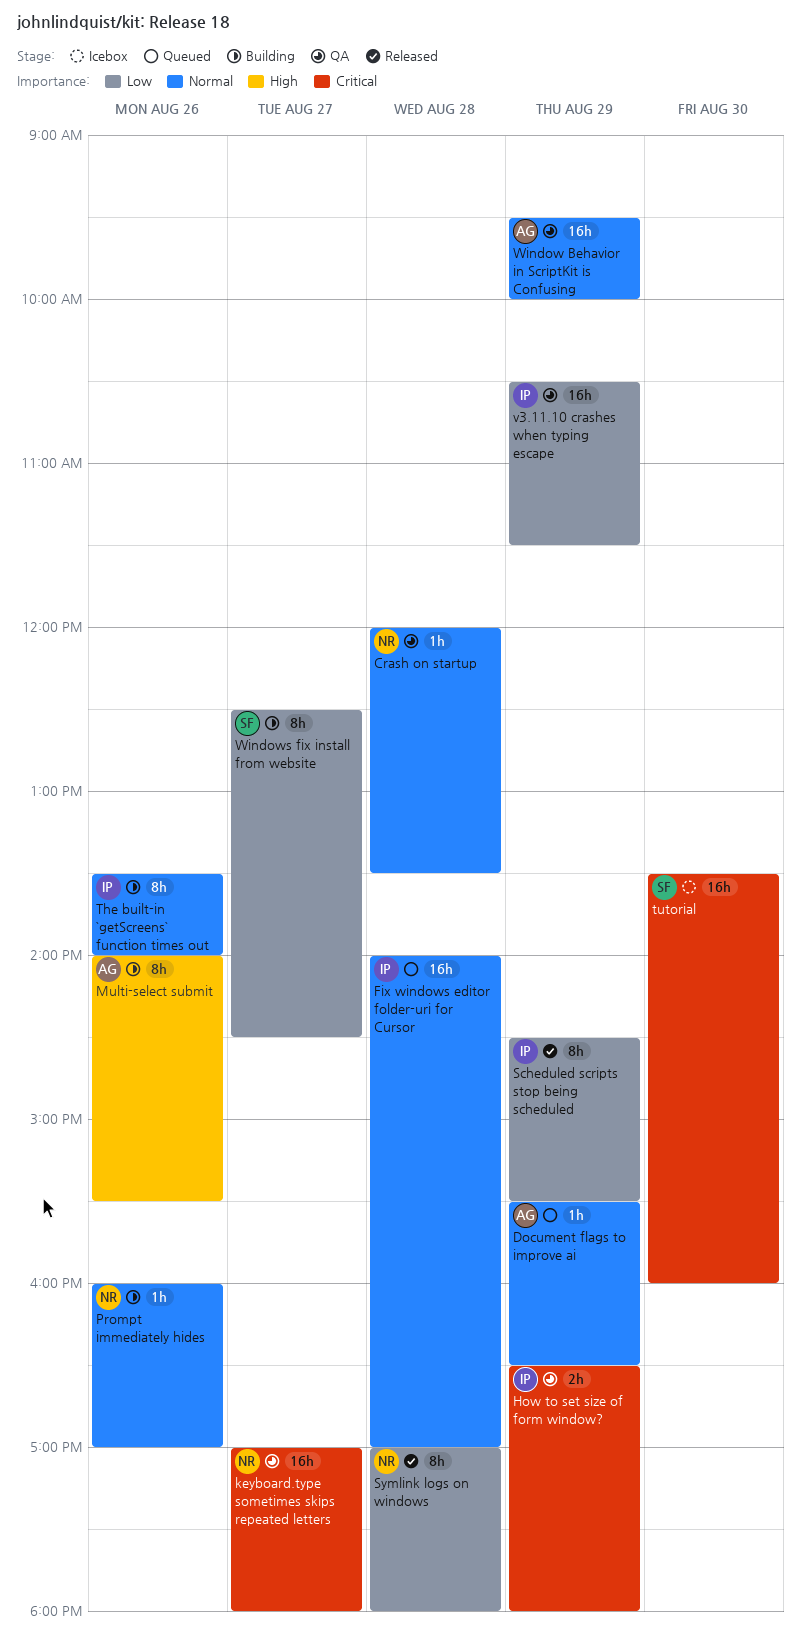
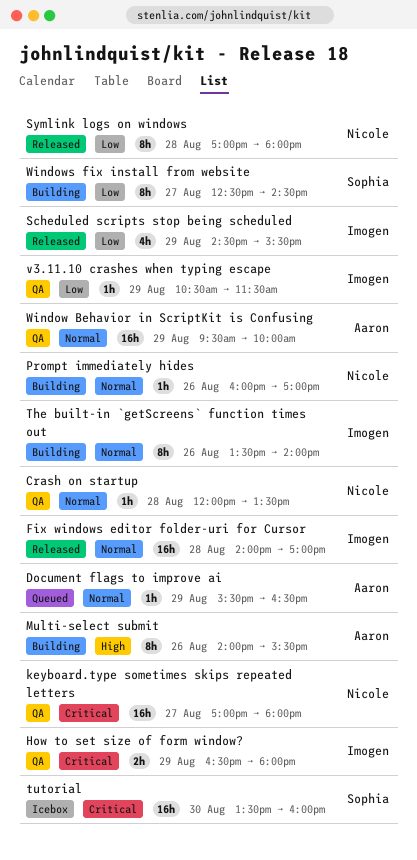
Fix windows editor folder-uri for Cursor, status: Queued -> Released
Scheduled scripts stop being scheduled, estimate: 8h -> 4h
v3.11.10 crashes when typing escape, estimate: 16h -> 1h

